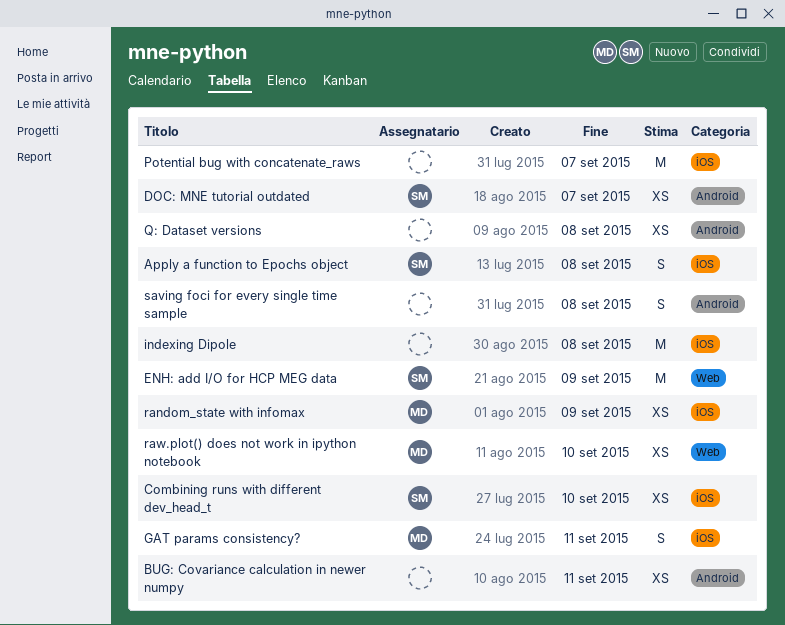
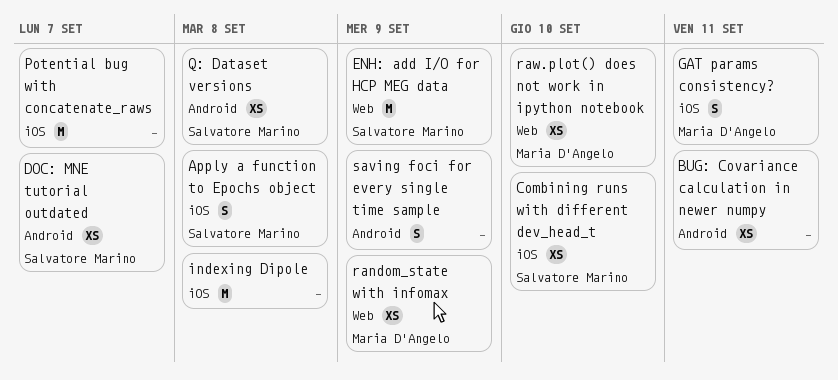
Q: Dataset versions, owner: none -> Salvatore Marino
random_state with infomax, label: iOS -> Web
saving foci for every single time sample, due: Sep 8 -> Sep 9

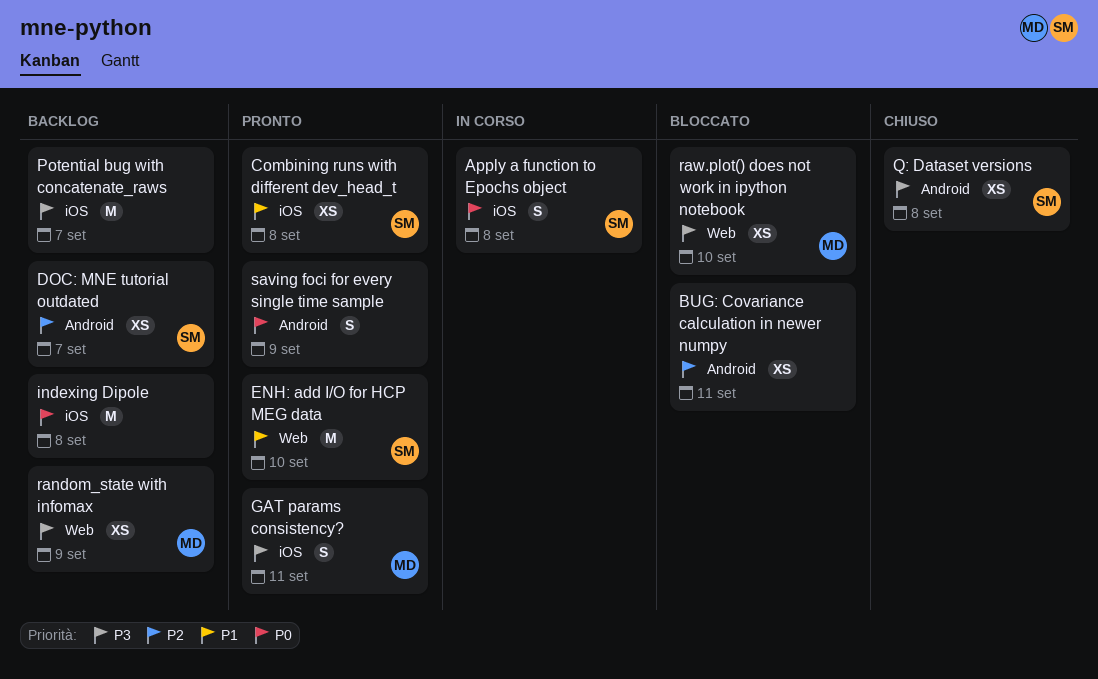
Combining runs with different dev_head_t, due: Sep 10 -> Sep 8
ENH: add I/O for HCP MEG data, due: Sep 9 -> Sep 10

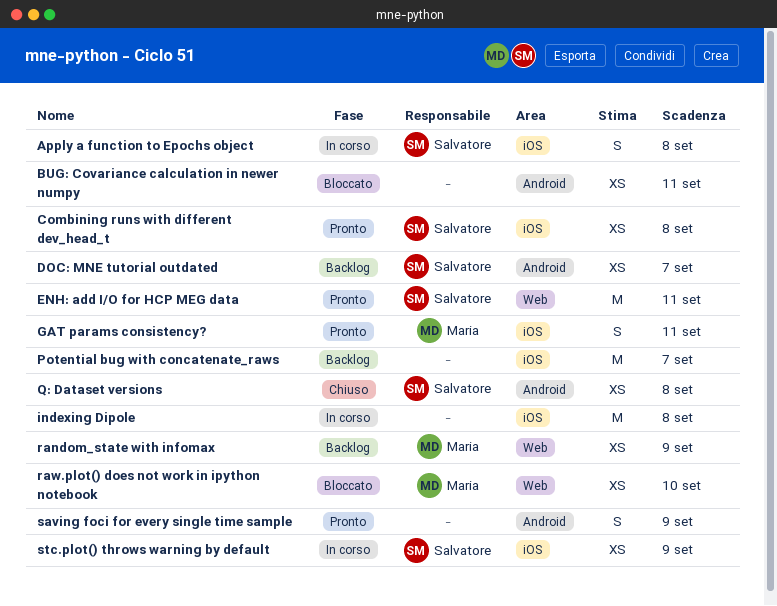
ENH: add I/O for HCP MEG data, due: Sep 10 -> Sep 11
indexing Dipole, status: Backlog -> In corso
stc.plot() throws warning by default: none -> present

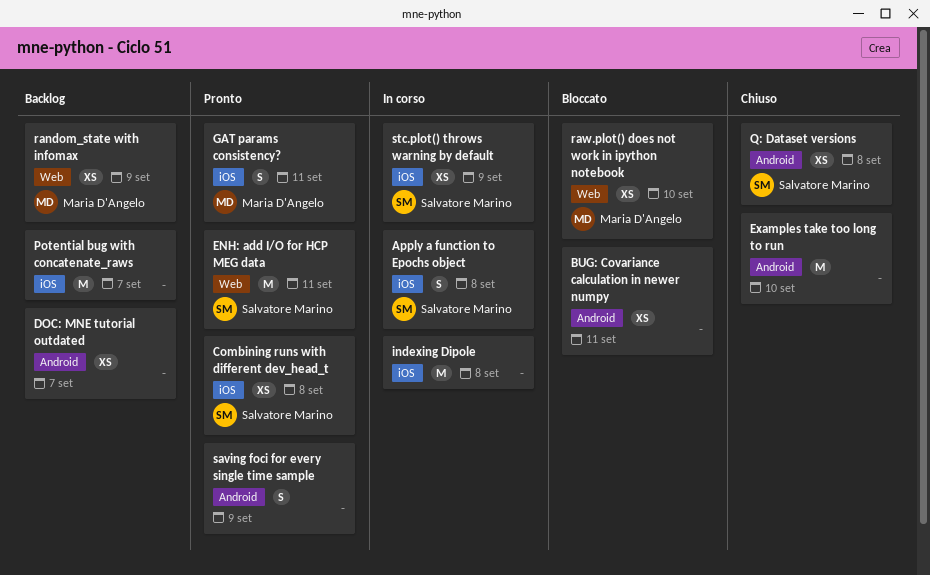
DOC: MNE tutorial outdated, owner: Salvatore Marino -> none
Examples take too long to run: none -> present

